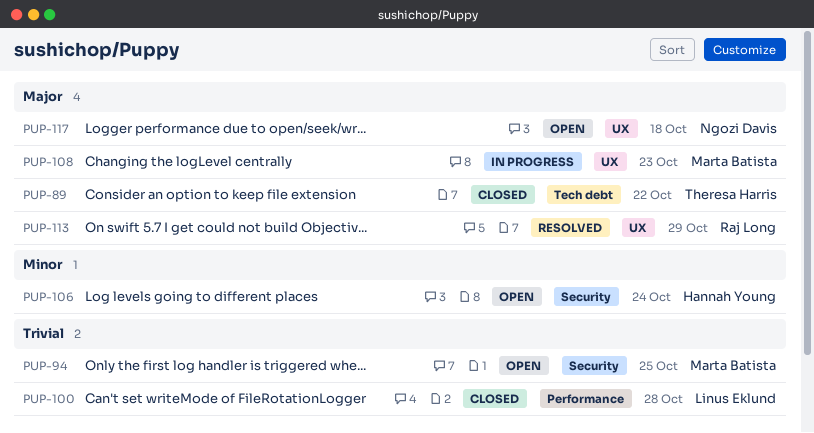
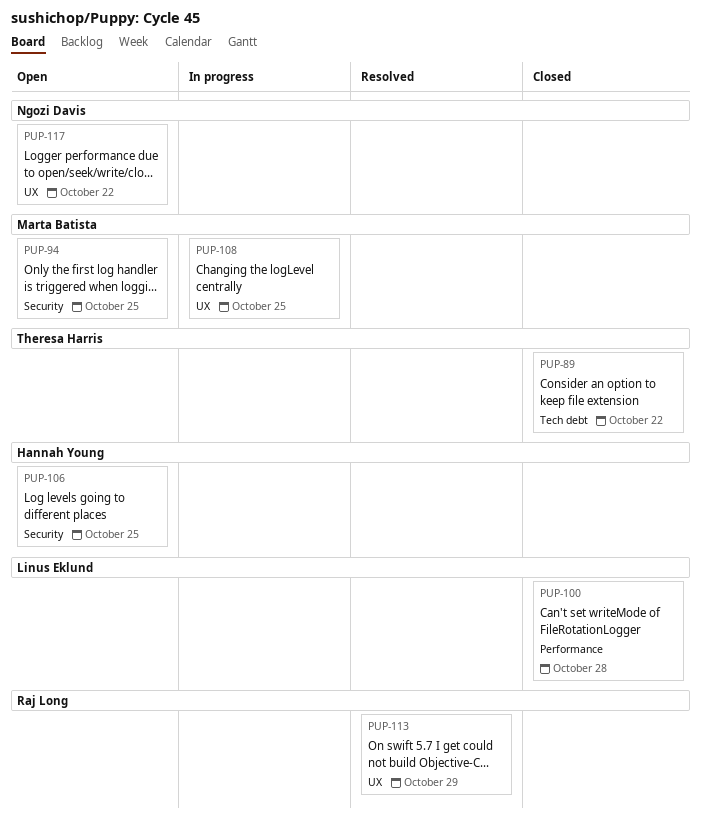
PUP-106, due: Oct 24 -> Oct 25
PUP-108, due: Oct 23 -> Oct 25
PUP-117, due: Oct 18 -> Oct 22

